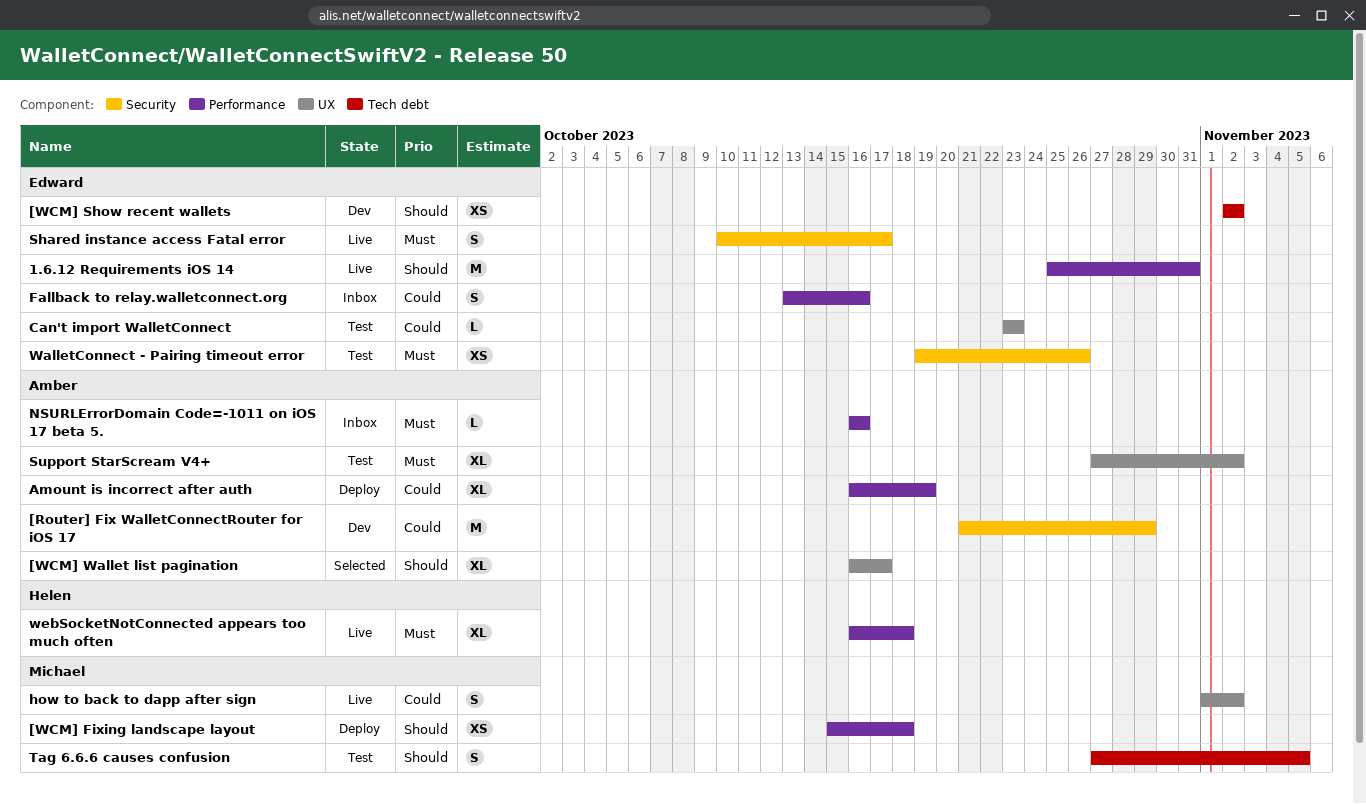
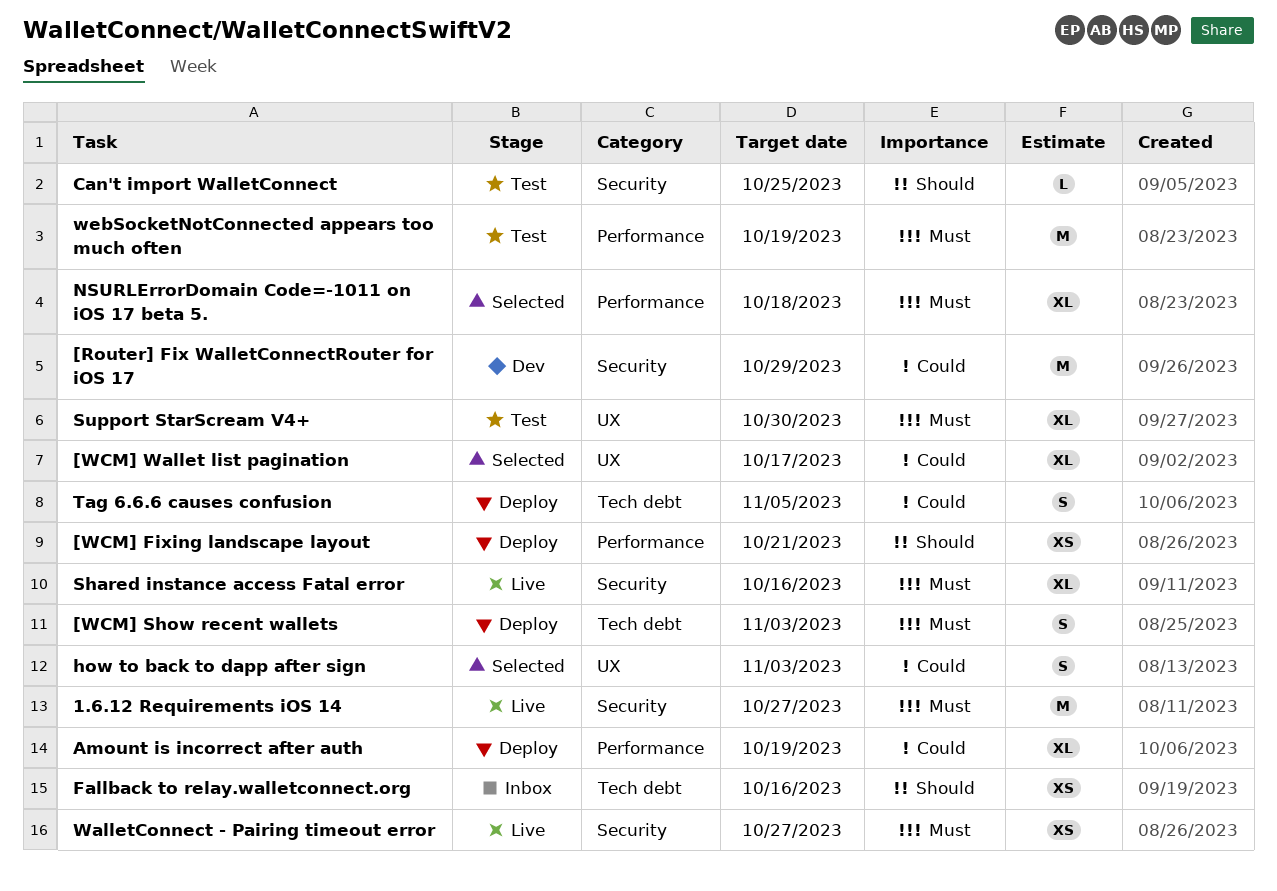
1.6.12 Requirements iOS 14, priority: Should -> Must
1.6.12 Requirements iOS 14, label: Performance -> Security
1.6.12 Requirements iOS 14, due: Oct 31 -> Oct 27
[WCM] Fixing landscape layout, due: Oct 18 -> Oct 21
[WCM] Show recent wallets, status: Dev -> Deploy
[WCM] Show recent wallets, priority: Should -> Must
[WCM] Show recent wallets, estimate: XS -> S
[WCM] Show recent wallets, due: Nov 2 -> Nov 3
[WCM] Wallet list pagination, priority: Should -> Could
Can't import WalletConnect, priority: Could -> Should
Can't import WalletConnect, label: UX -> Security
Can't import WalletConnect, due: Oct 23 -> Oct 25
Fallback to relay.walletconnect.org, priority: Could -> Should
Fallback to relay.walletconnect.org, label: Performance -> Tech debt
Fallback to relay.walletconnect.org, estimate: S -> XS
how to back to dapp after sign, status: Live -> Selected
how to back to dapp after sign, due: Nov 2 -> Nov 3
NSURLErrorDomain Code=-1011 on iOS 17 beta 5., status: Inbox -> Selected
NSURLErrorDomain Code=-1011 on iOS 17 beta 5., estimate: L -> XL
NSURLErrorDomain Code=-1011 on iOS 17 beta 5., due: Oct 16 -> Oct 18
Shared instance access Fatal error, estimate: S -> XL
Shared instance access Fatal error, due: Oct 17 -> Oct 16
Support StarScream V4+, due: Nov 2 -> Oct 30
Tag 6.6.6 causes confusion, status: Test -> Deploy
Tag 6.6.6 causes confusion, priority: Should -> Could
WalletConnect - Pairing timeout error, status: Test -> Live
WalletConnect - Pairing timeout error, due: Oct 26 -> Oct 27
webSocketNotConnected appears too much often, status: Live -> Test
webSocketNotConnected appears too much often, estimate: XL -> M
webSocketNotConnected appears too much often, due: Oct 18 -> Oct 19

